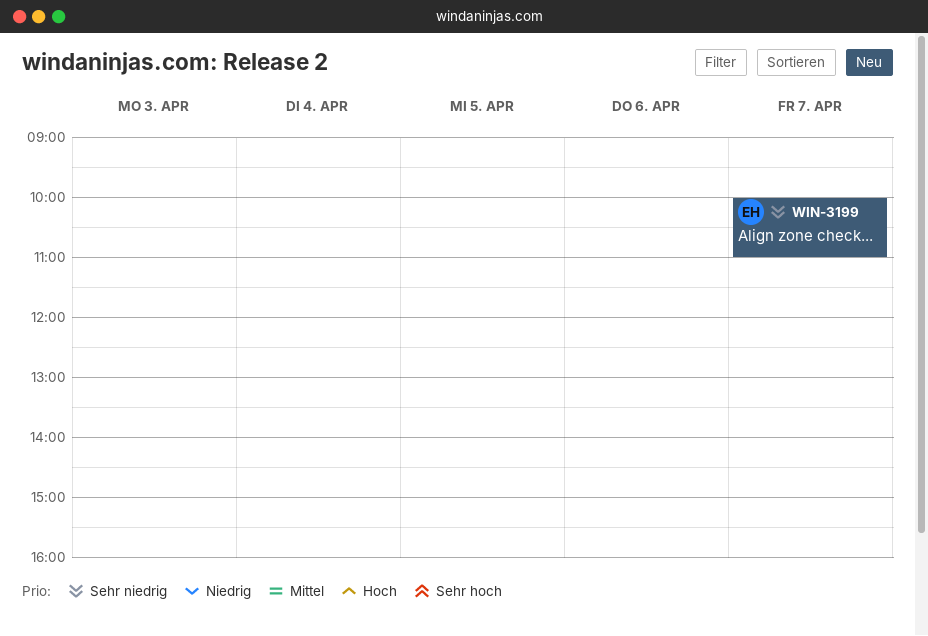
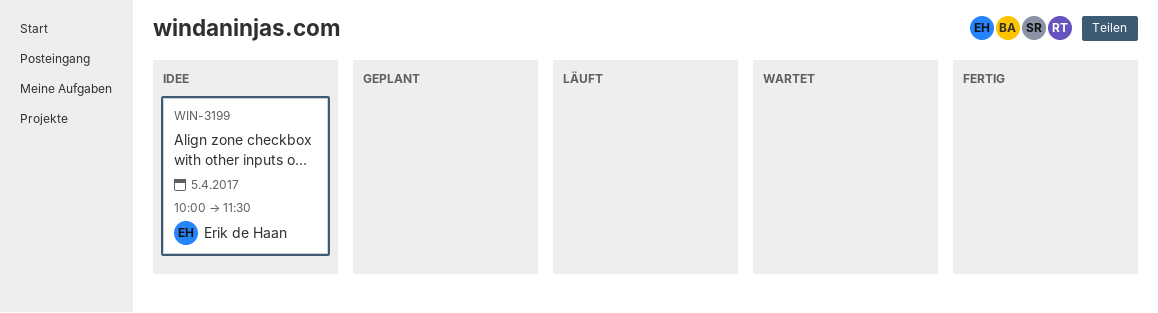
WIN-3199, day: Apr 7 -> Apr 5
WIN-3199, ends: 11:00 -> 11:30

